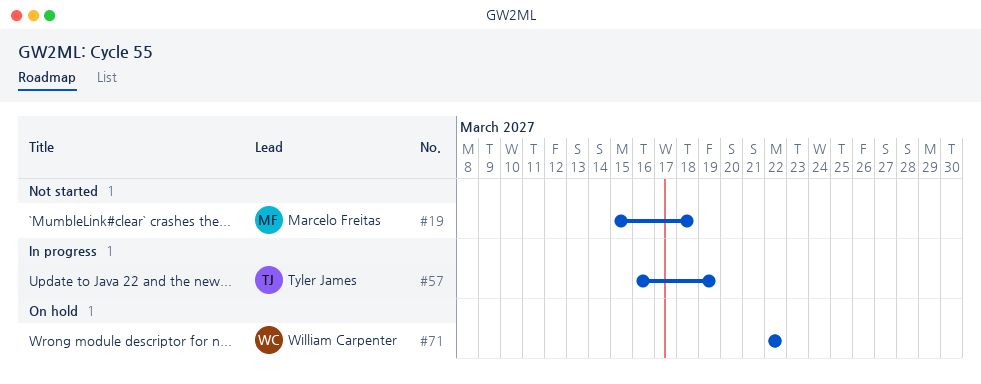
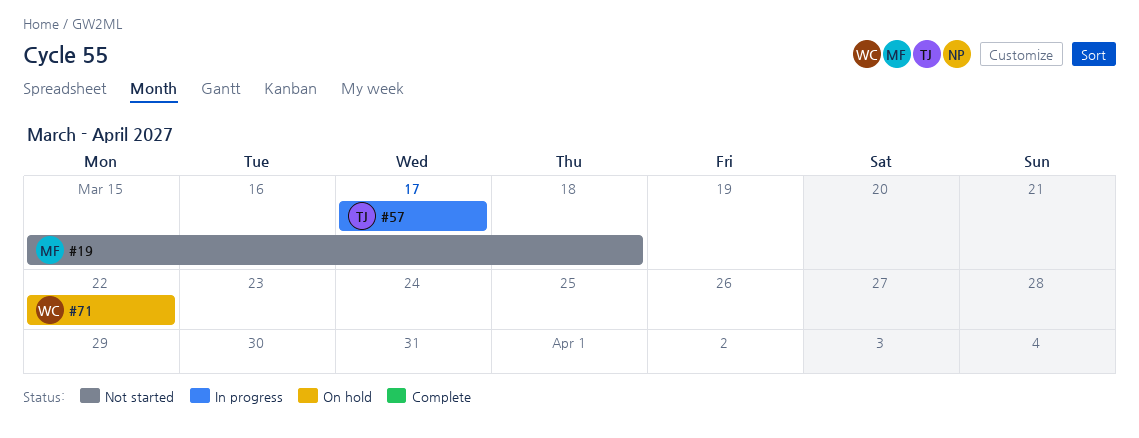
#57, start: Mar 16 -> Mar 17
#57, due: Mar 19 -> Mar 17

